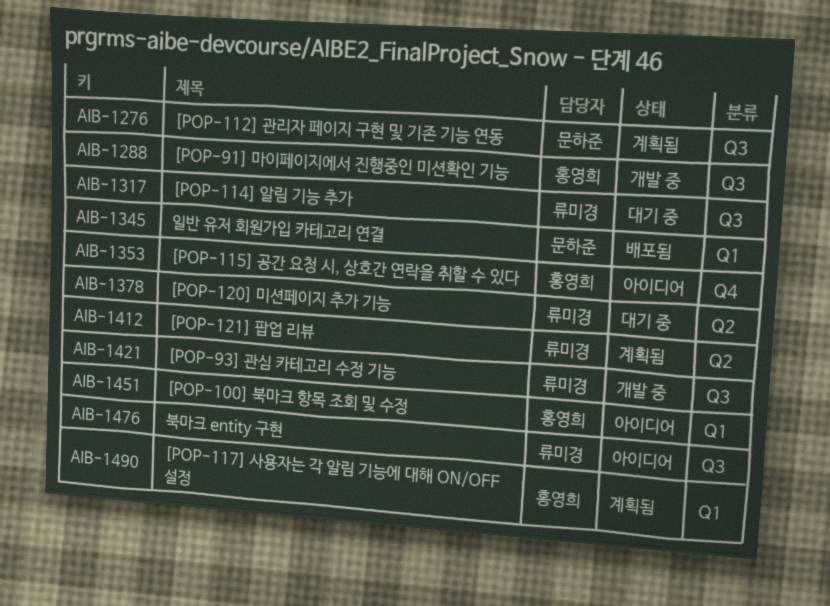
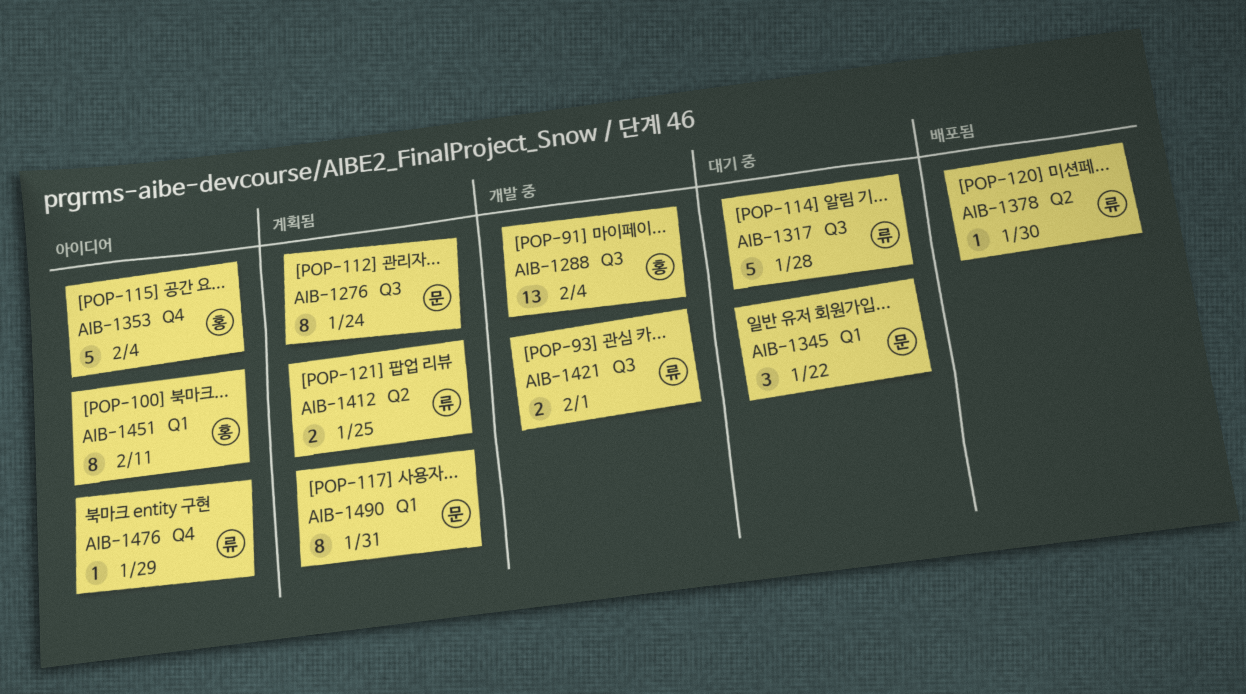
AIB-1345, status: 배포됨 -> 대기 중
AIB-1378, status: 대기 중 -> 배포됨
AIB-1476, label: Q3 -> Q4
AIB-1490, owner: 홍영희 -> 문하준

